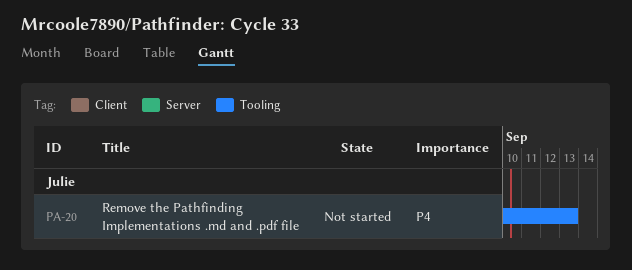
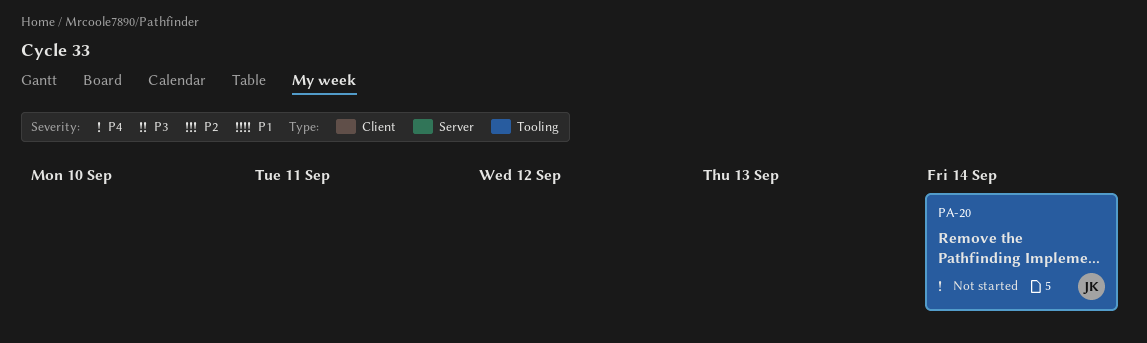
PA-20, due: Sep 13 -> Sep 14

